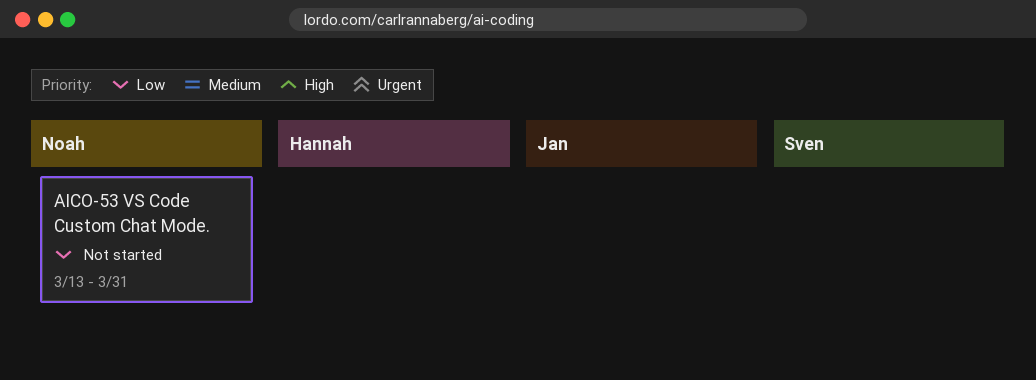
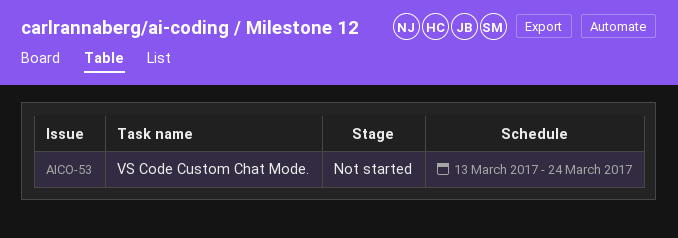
AICO-53, due: Mar 31 -> Mar 24

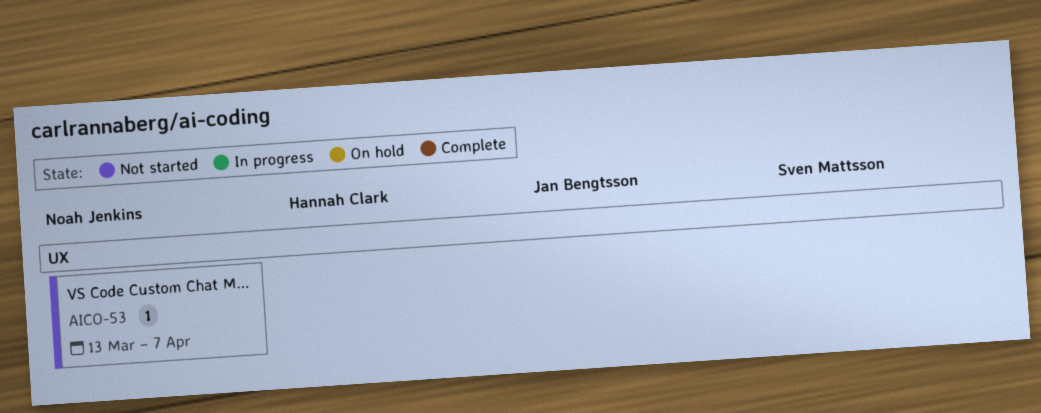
AICO-53, due: Mar 24 -> Apr 7

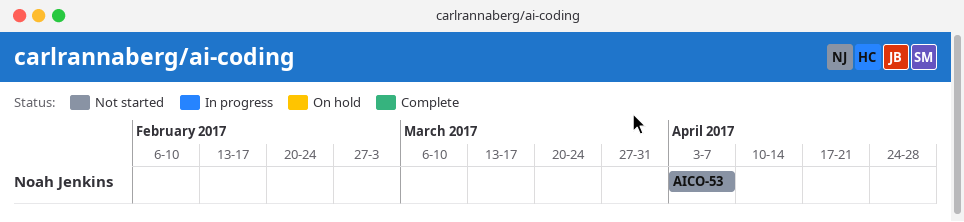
AICO-53, start: Mar 13 -> Apr 3

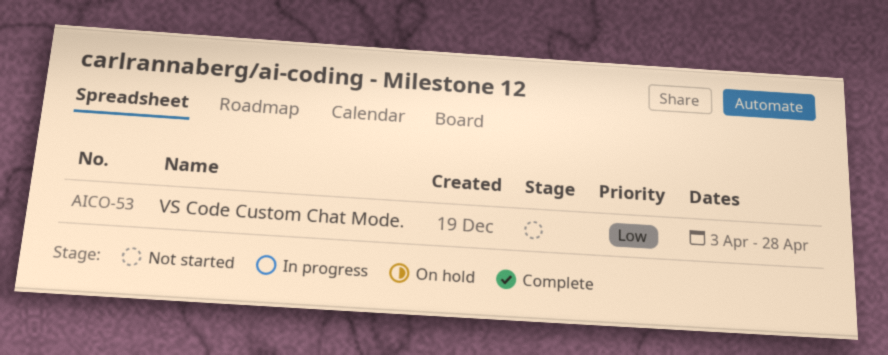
AICO-53, due: Apr 7 -> Apr 28

